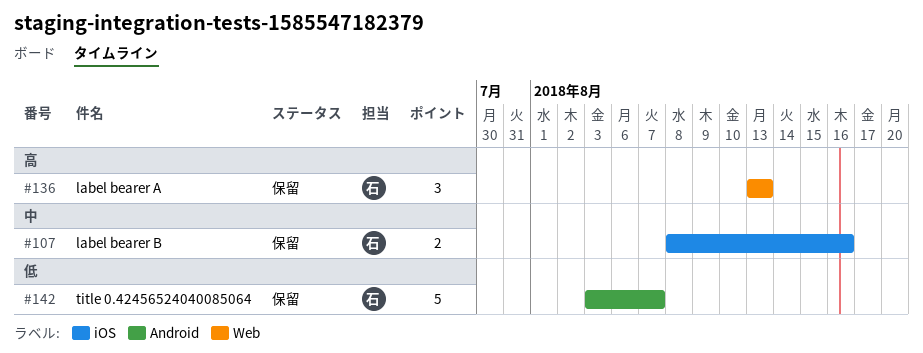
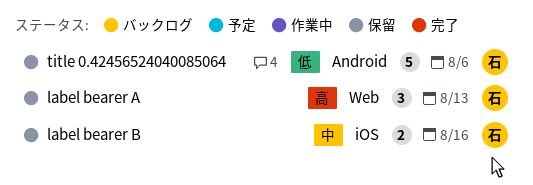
title 0.42456524040085064, due: Aug 7 -> Aug 6

